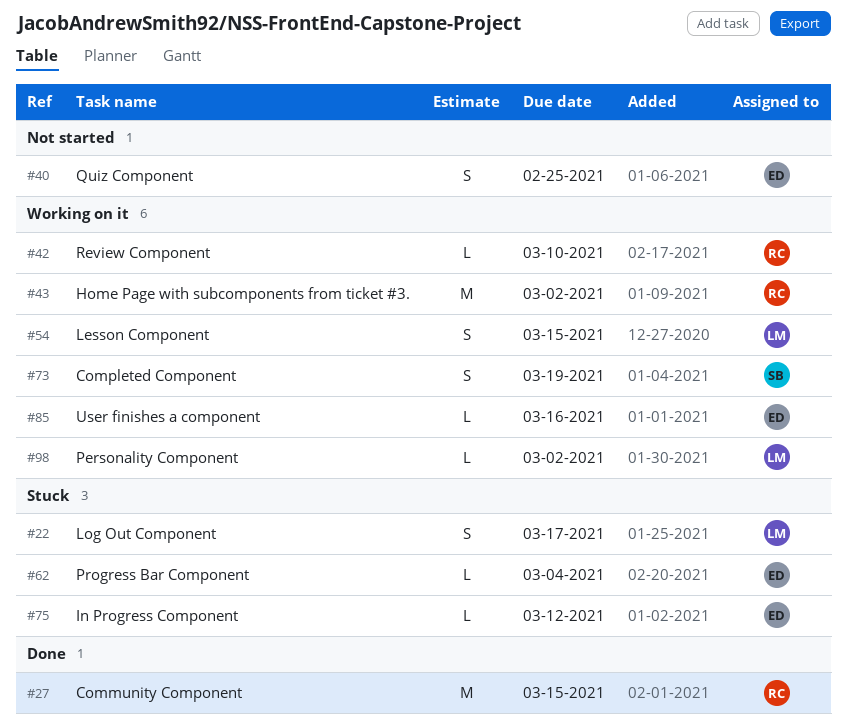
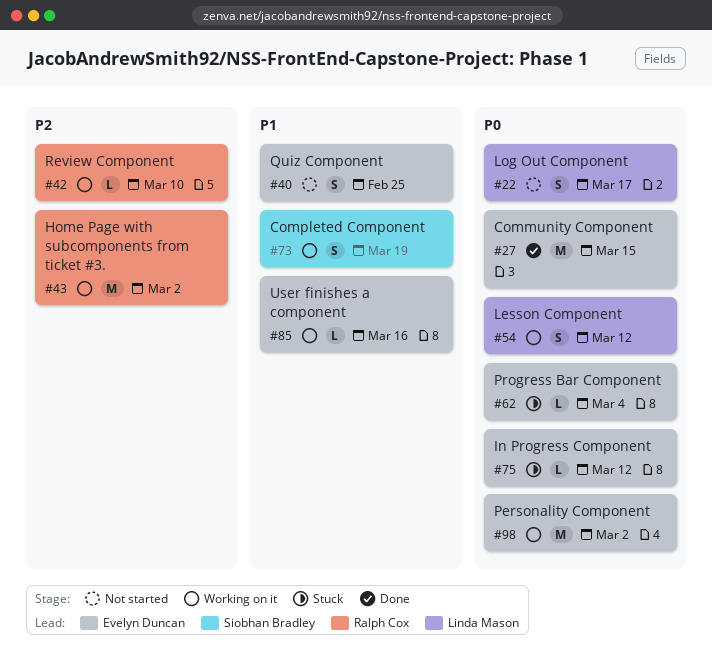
#22, status: Stuck -> Not started
#27, owner: Ralph Cox -> Evelyn Duncan
#54, due: Mar 15 -> Mar 12
#98, owner: Linda Mason -> Evelyn Duncan
#98, estimate: L -> M

